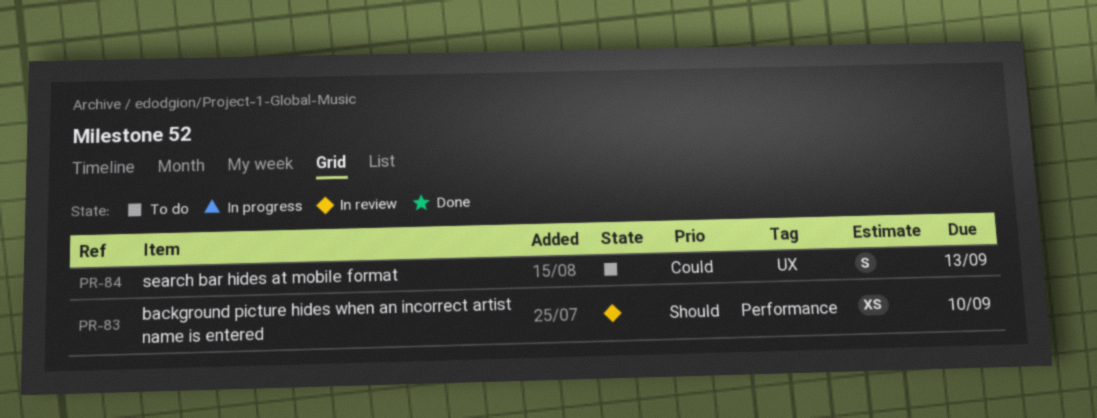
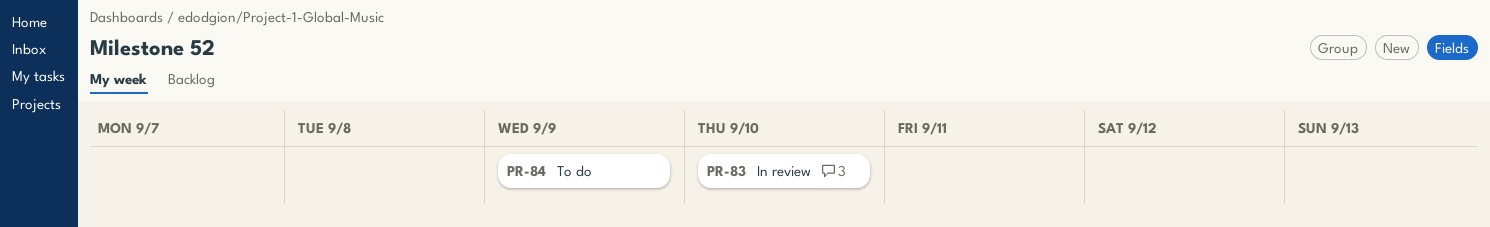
PR-84, due: Sep 13 -> Sep 9

